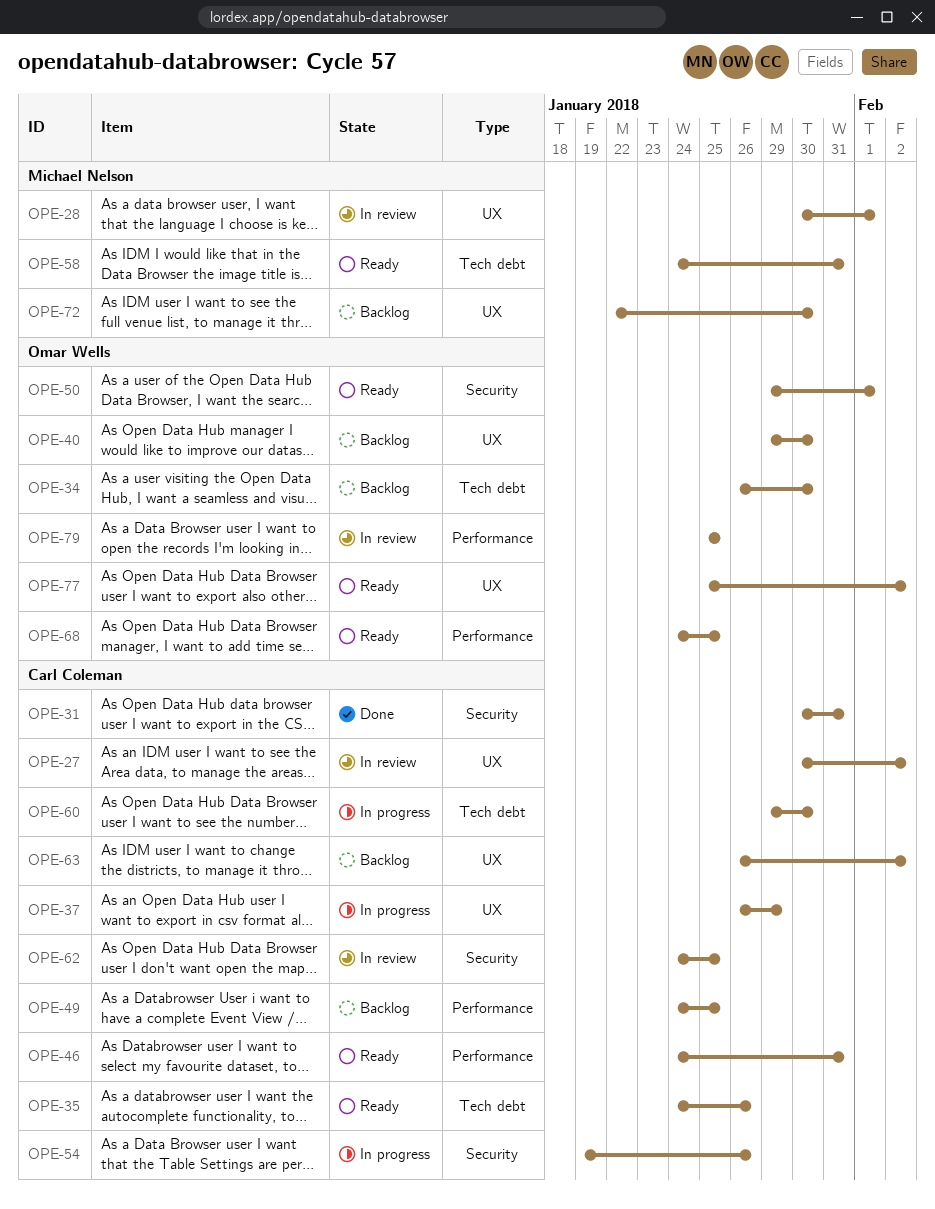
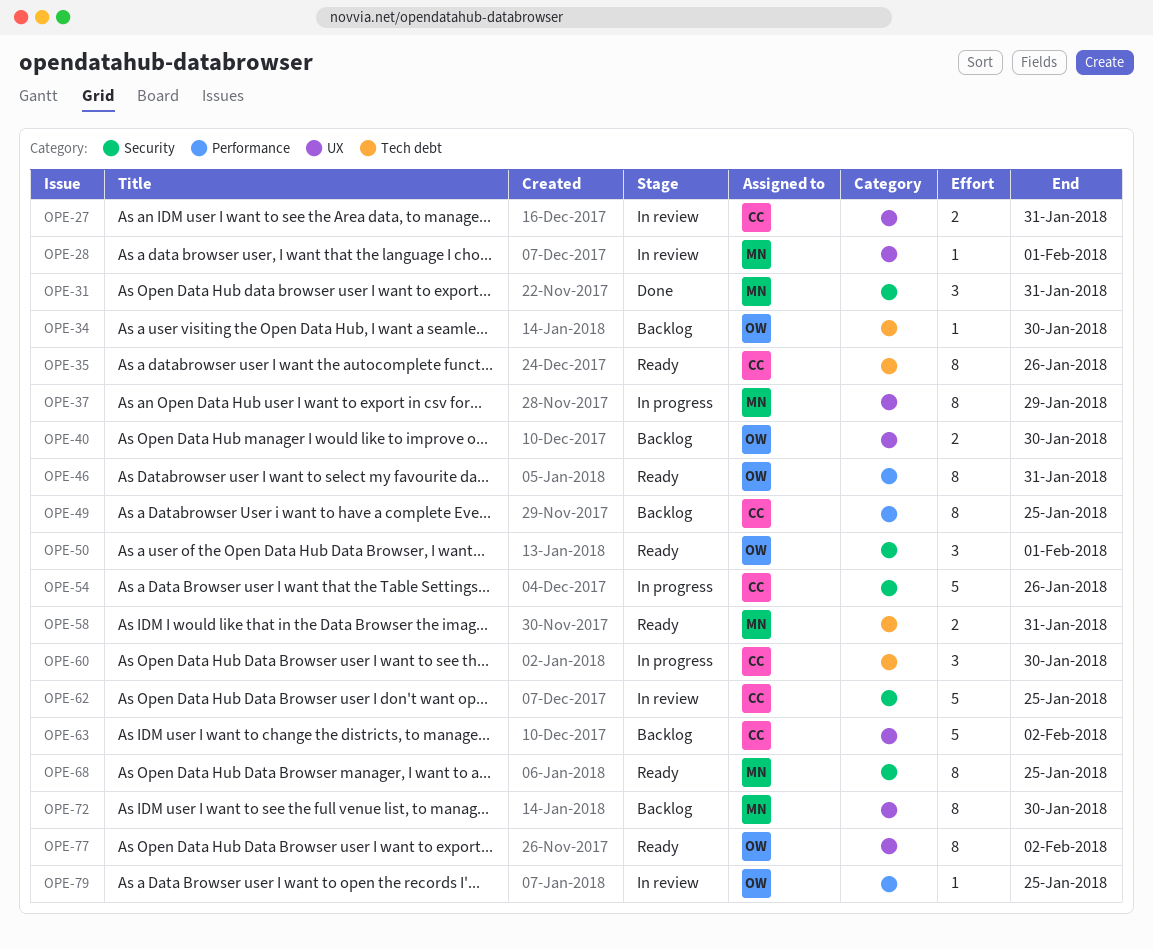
OPE-27, due: Feb 2 -> Jan 31
OPE-31, owner: Carl Coleman -> Michael Nelson
OPE-37, owner: Carl Coleman -> Michael Nelson
OPE-46, owner: Carl Coleman -> Omar Wells
OPE-68, owner: Omar Wells -> Michael Nelson
OPE-68, label: Performance -> Security

